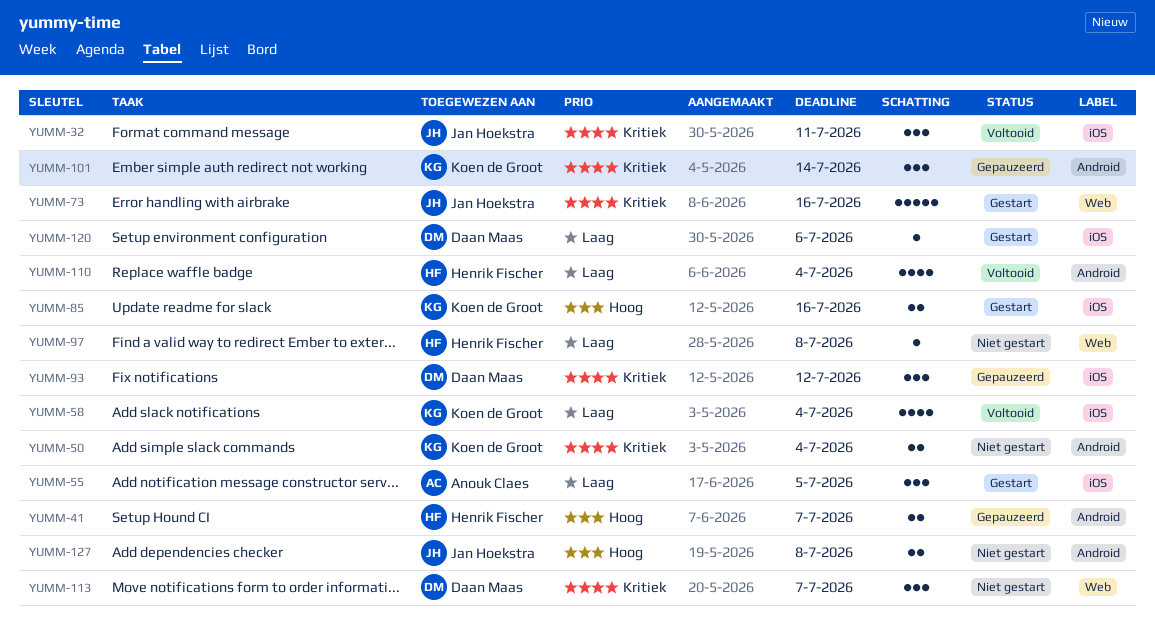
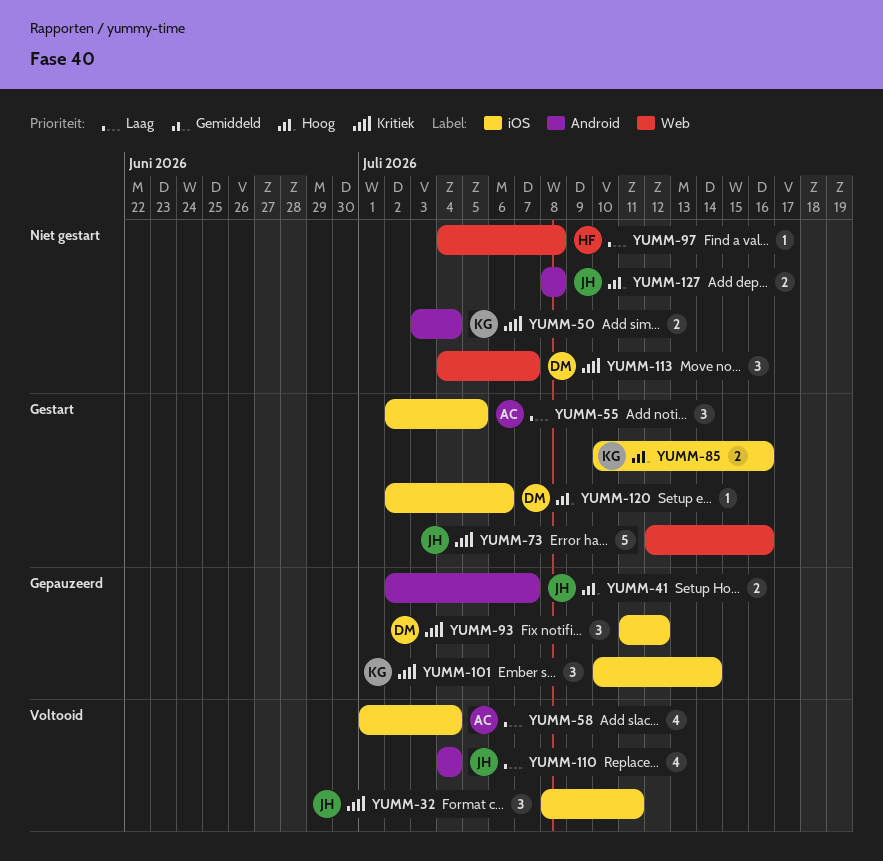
YUMM-41, owner: Henrik Fischer -> Jan Hoekstra
YUMM-58, owner: Koen de Groot -> Anouk Claes
YUMM-101, label: Android -> iOS
YUMM-110, owner: Henrik Fischer -> Jan Hoekstra
YUMM-120, priority: Laag -> Hoog

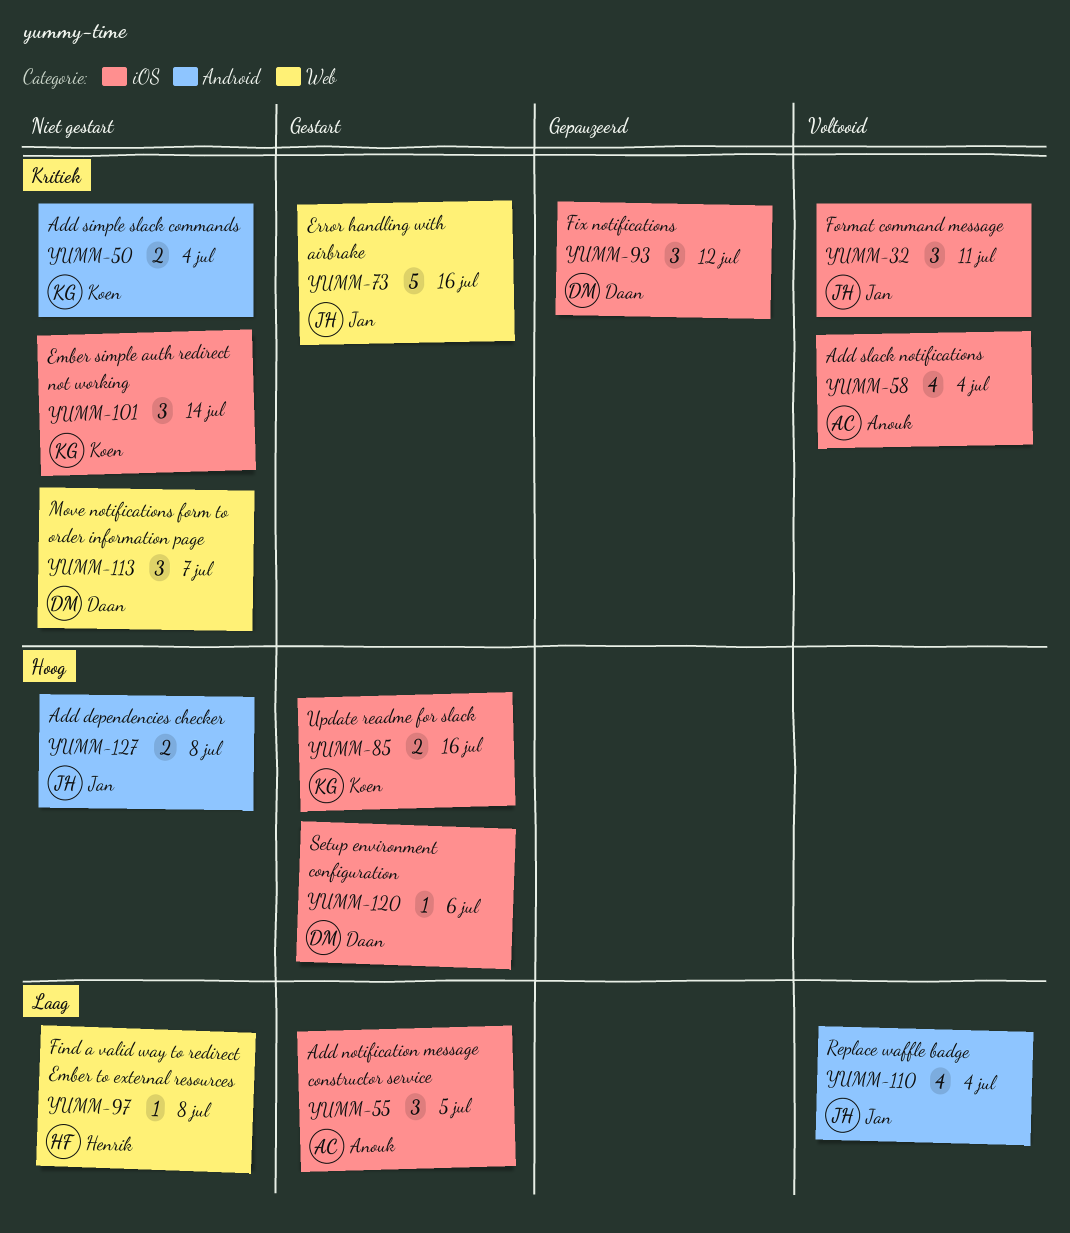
YUMM-41: present -> none
YUMM-58, priority: Laag -> Kritiek
YUMM-101, status: Gepauzeerd -> Niet gestart

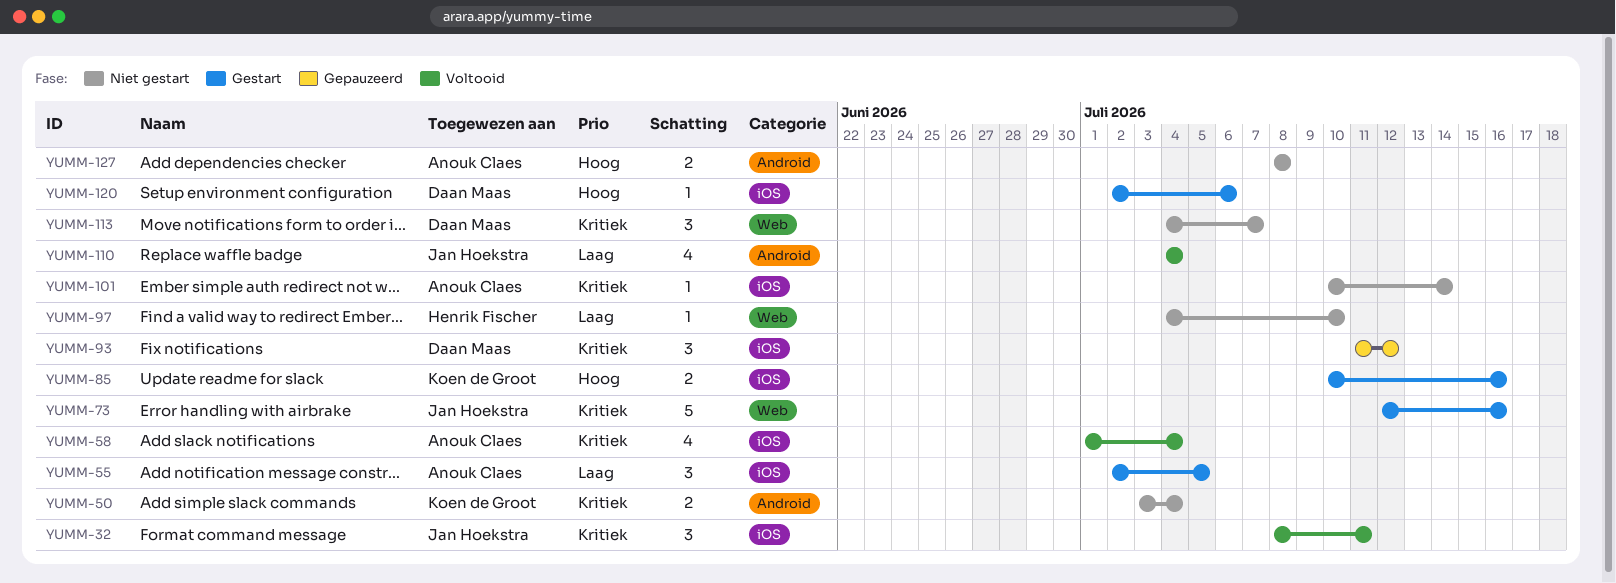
YUMM-97, due: Jul 8 -> Jul 10
YUMM-101, owner: Koen de Groot -> Anouk Claes
YUMM-101, estimate: 3 -> 1
YUMM-127, owner: Jan Hoekstra -> Anouk Claes

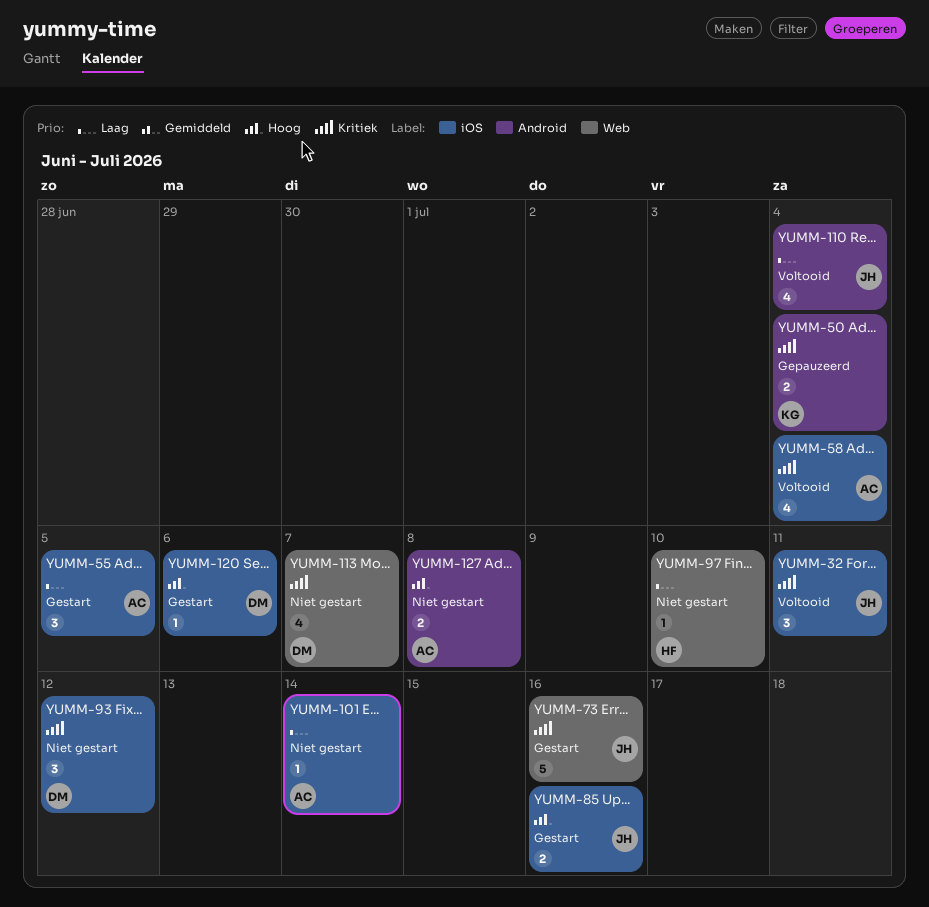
YUMM-50, status: Niet gestart -> Gepauzeerd
YUMM-85, owner: Koen de Groot -> Jan Hoekstra
YUMM-93, status: Gepauzeerd -> Niet gestart
YUMM-101, priority: Kritiek -> Laag
YUMM-113, estimate: 3 -> 4

